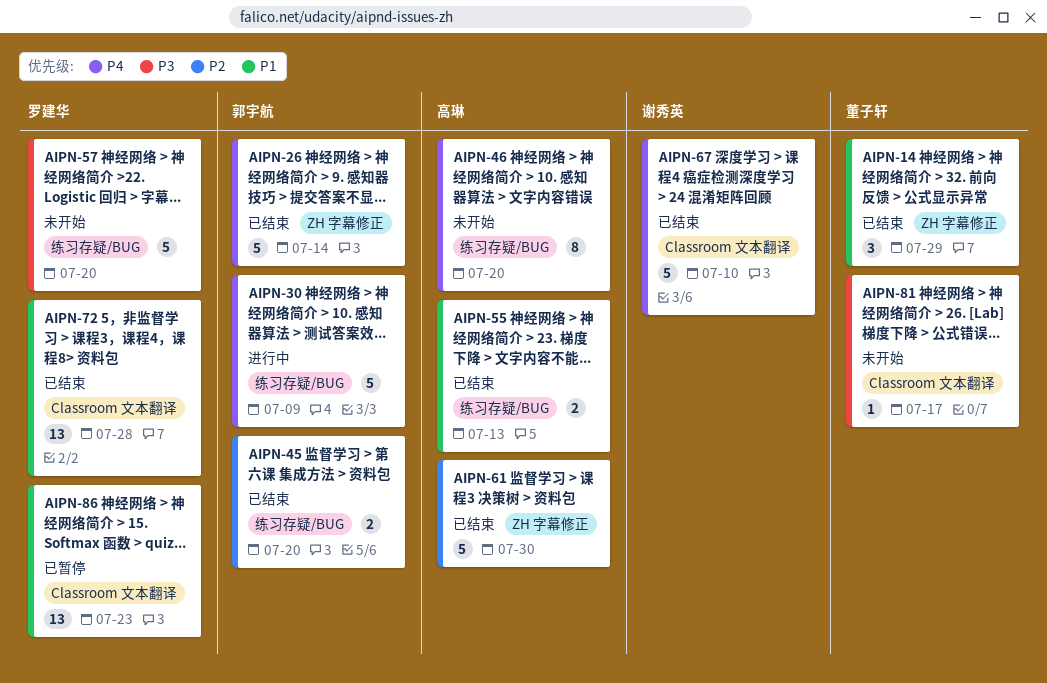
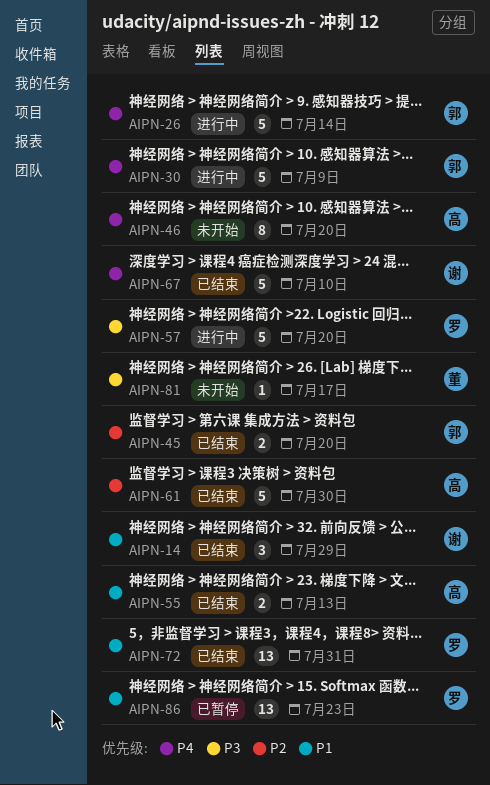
AIPN-14, owner: 董子轩 -> 谢秀英
AIPN-26, status: 已结束 -> 进行中
AIPN-57, status: 未开始 -> 进行中
AIPN-72, due: Jul 28 -> Jul 31

